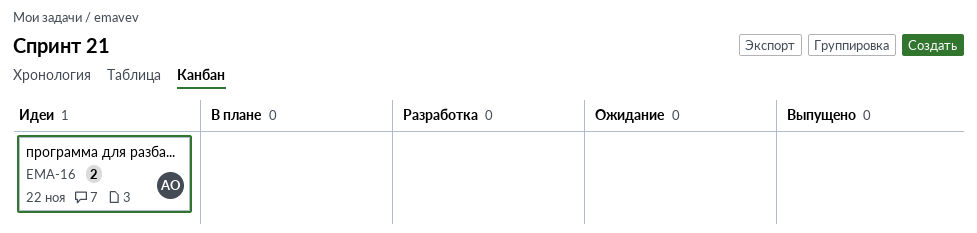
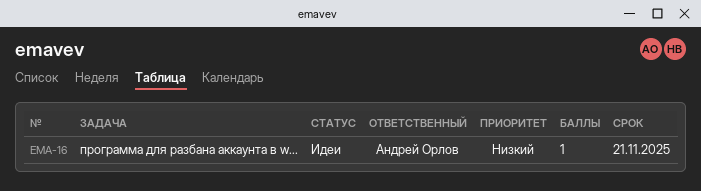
EMA-16, estimate: 2 -> 1
EMA-16, due: Nov 22 -> Nov 21

